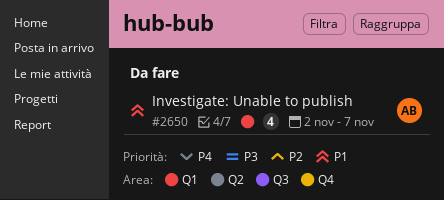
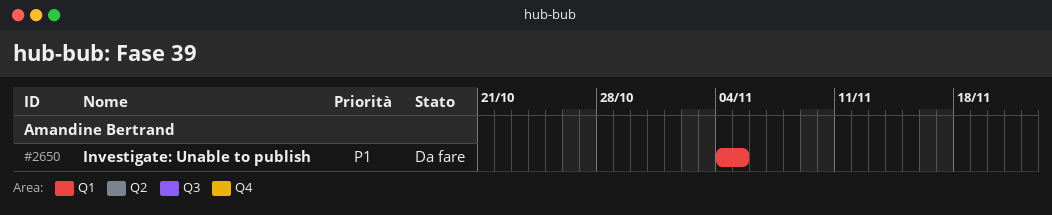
#2650, start: Nov 2 -> Nov 4
#2650, due: Nov 7 -> Nov 5

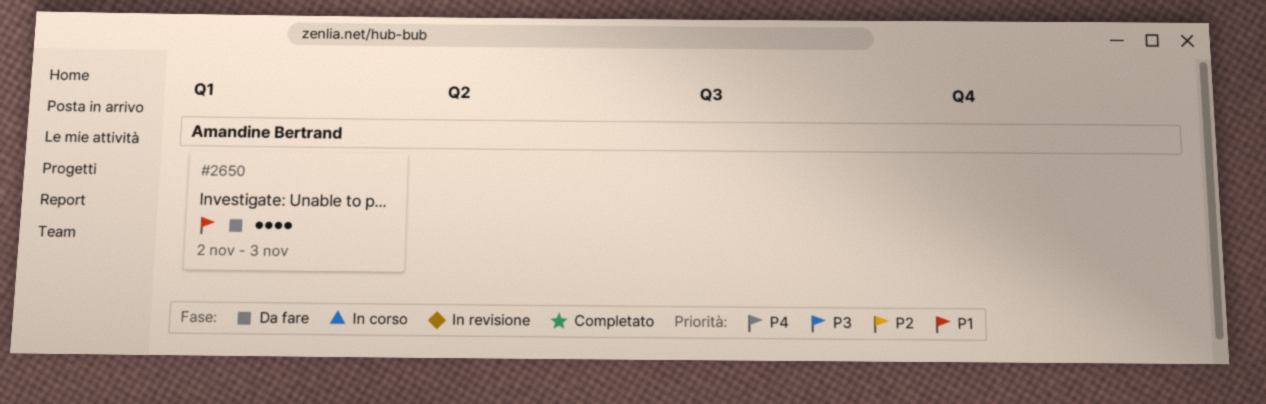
#2650, start: Nov 4 -> Nov 2
#2650, due: Nov 5 -> Nov 3

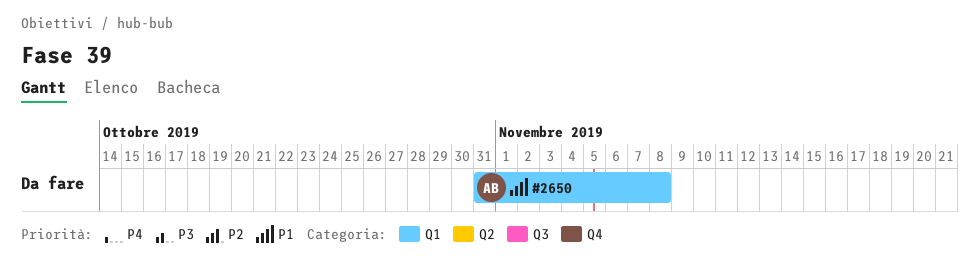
#2650, start: Nov 2 -> Oct 31
#2650, due: Nov 3 -> Nov 8

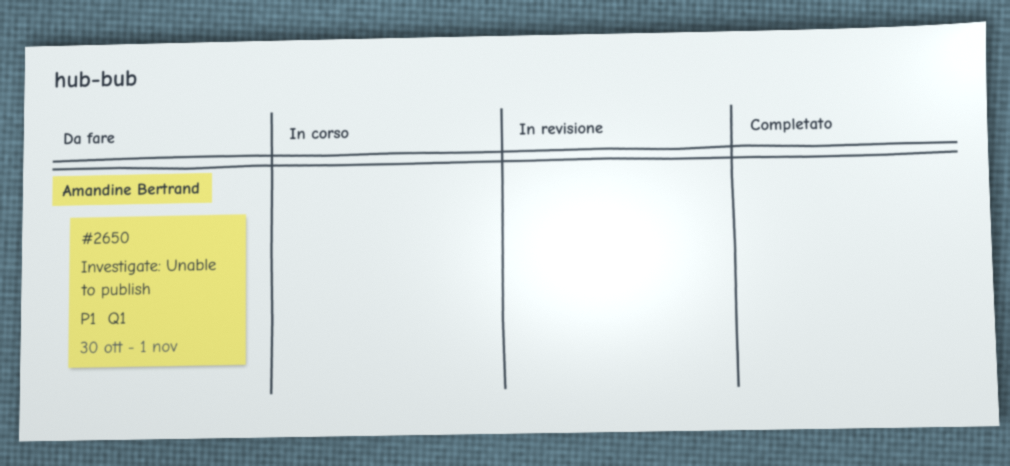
#2650, start: Oct 31 -> Oct 30
#2650, due: Nov 8 -> Nov 1

